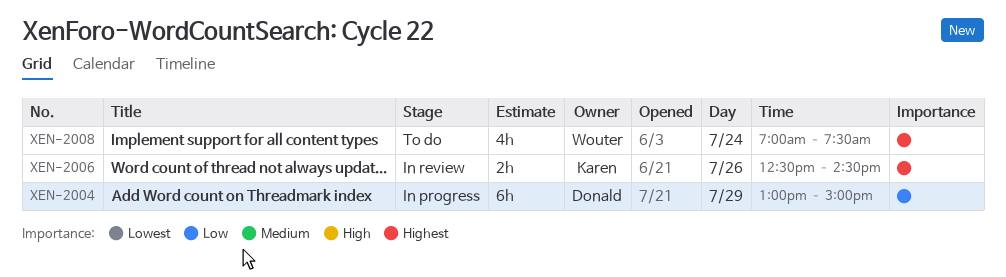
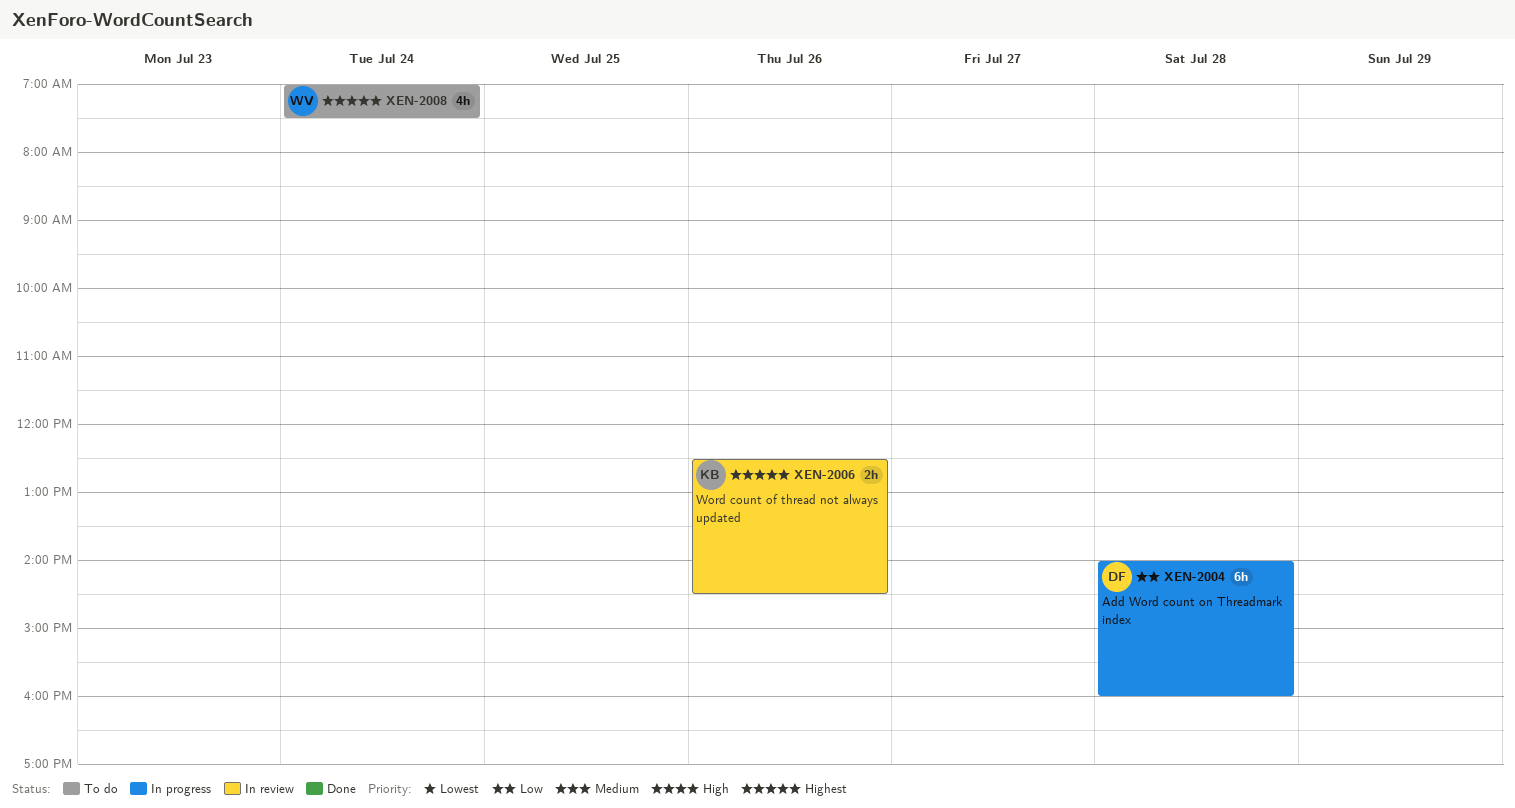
XEN-2004, day: Jul 29 -> Jul 28
XEN-2004, begins: 13:00 -> 14:00
XEN-2004, ends: 15:00 -> 16:00

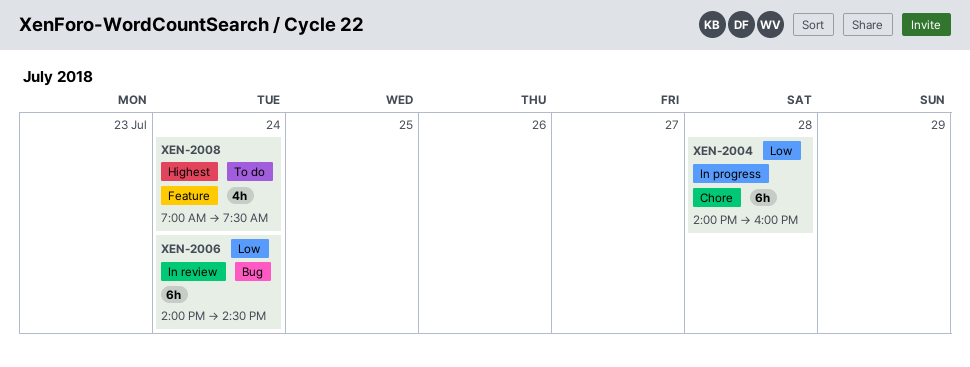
XEN-2006, priority: Highest -> Low
XEN-2006, estimate: 2h -> 6h
XEN-2006, day: Jul 26 -> Jul 24
XEN-2006, begins: 12:30 -> 14:00

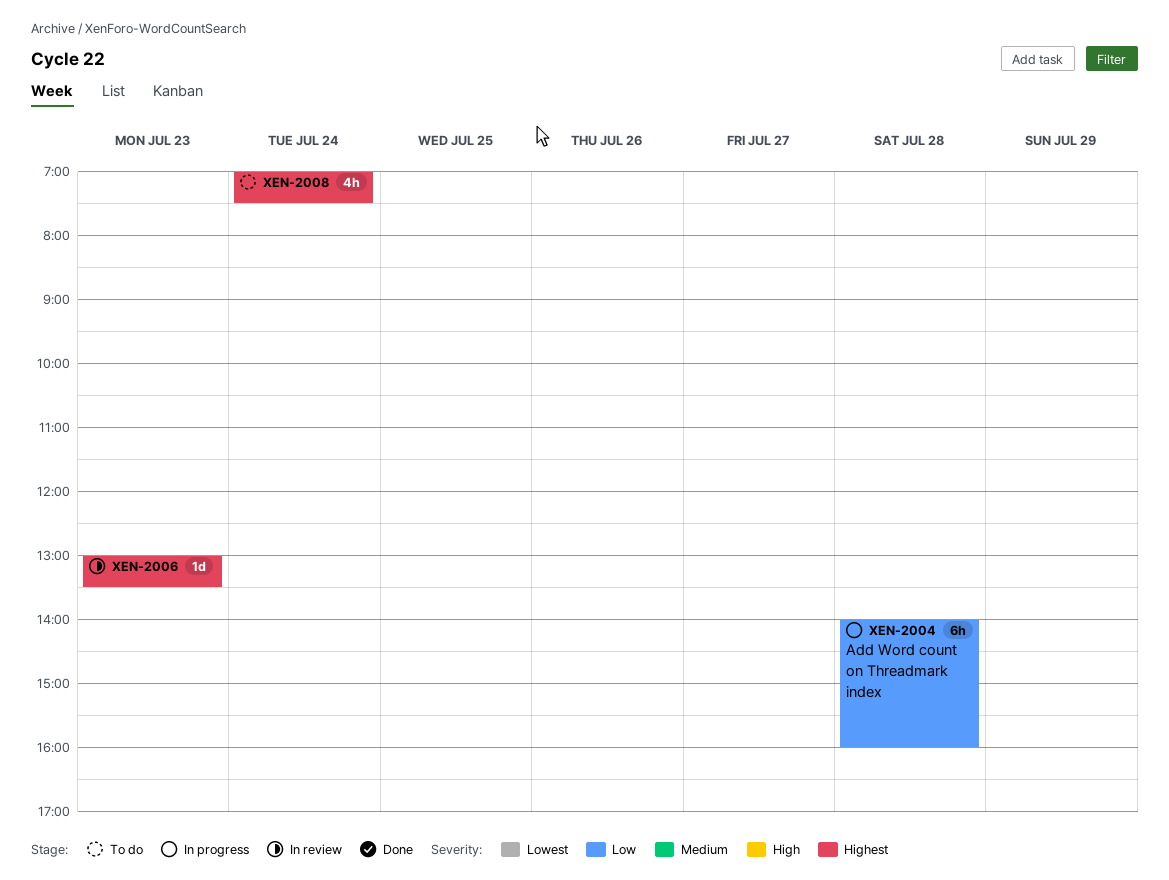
XEN-2006, priority: Low -> Highest
XEN-2006, estimate: 6h -> 1d
XEN-2006, day: Jul 24 -> Jul 23
XEN-2006, begins: 14:00 -> 13:00
XEN-2006, ends: 14:30 -> 13:30

